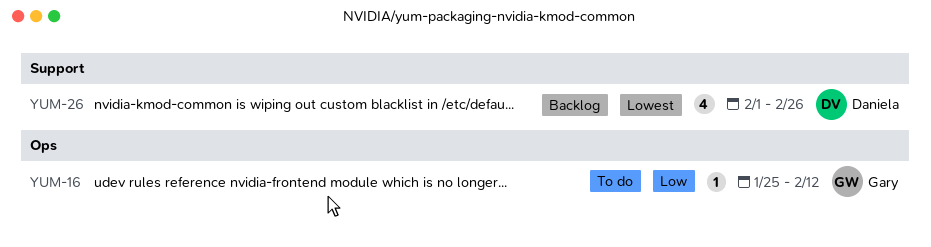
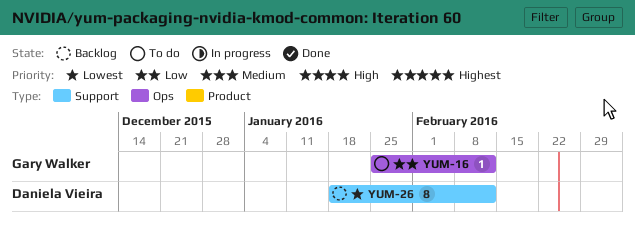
YUM-26, estimate: 4 -> 8
YUM-26, start: Feb 1 -> Jan 18
YUM-26, due: Feb 26 -> Feb 12

